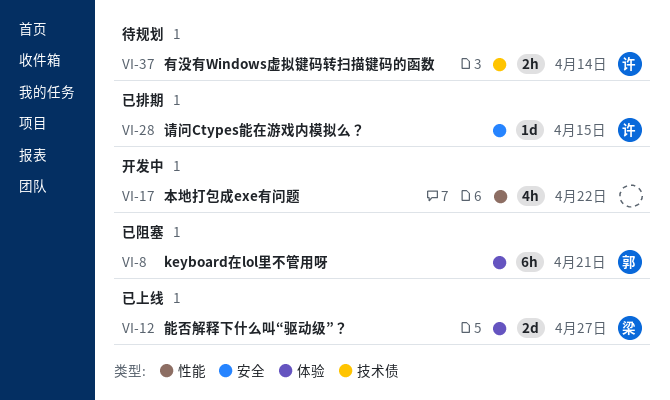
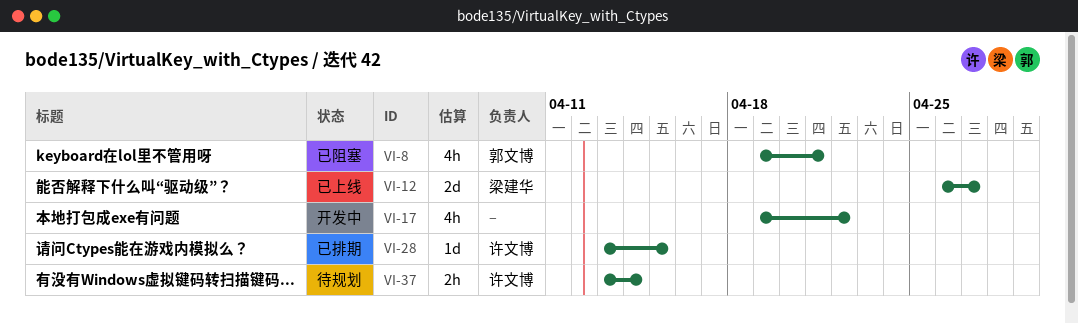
VI-8, estimate: 6h -> 4h

